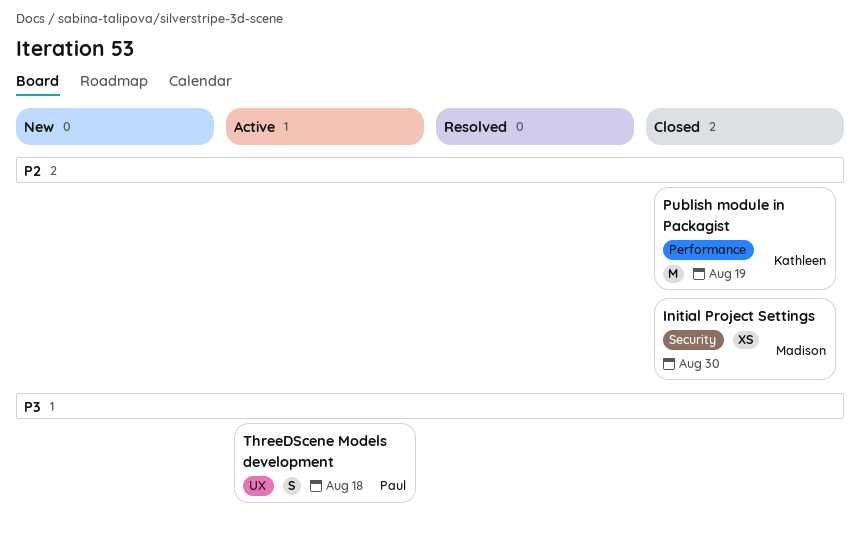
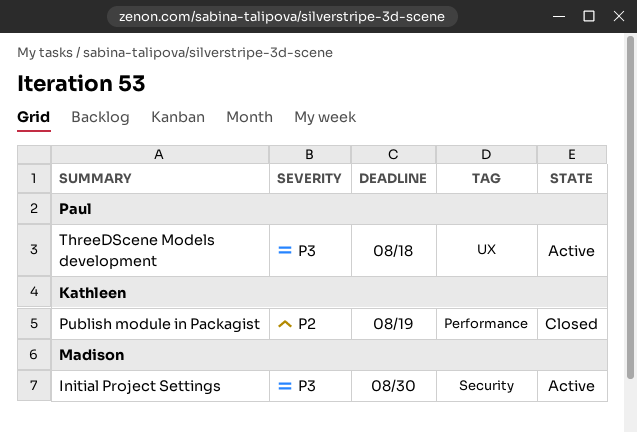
Initial Project Settings, status: Closed -> Active
Initial Project Settings, priority: P2 -> P3

